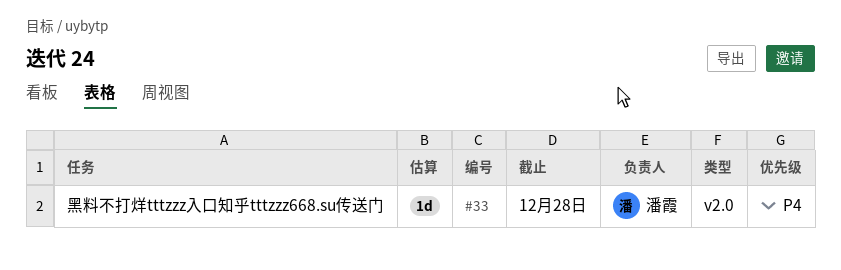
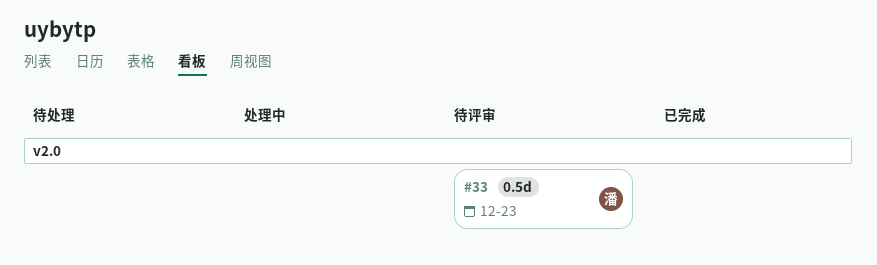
#33, estimate: 1d -> 0.5d
#33, due: Dec 28 -> Dec 23

